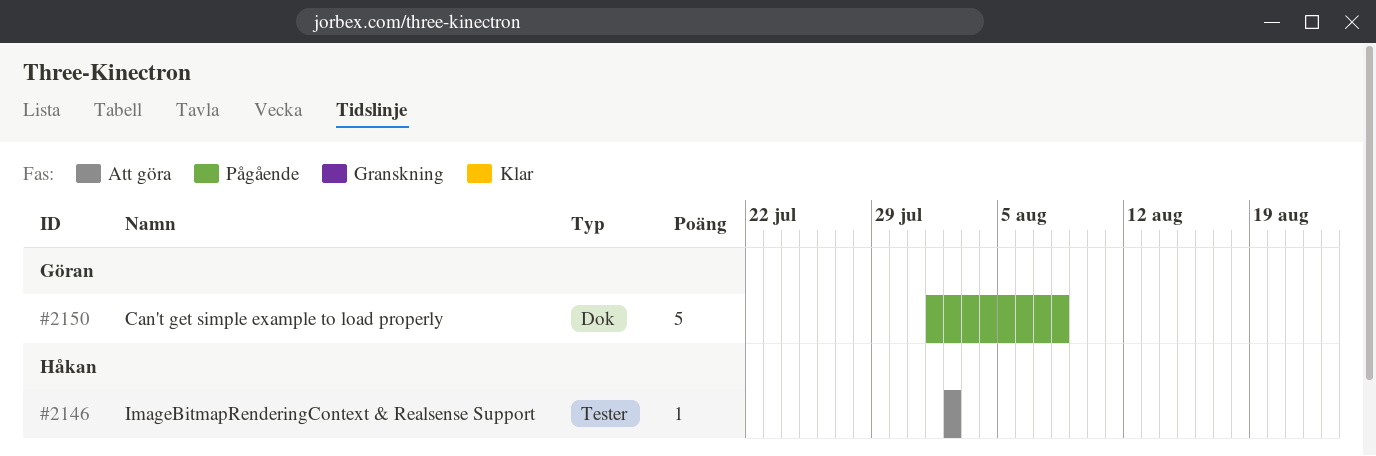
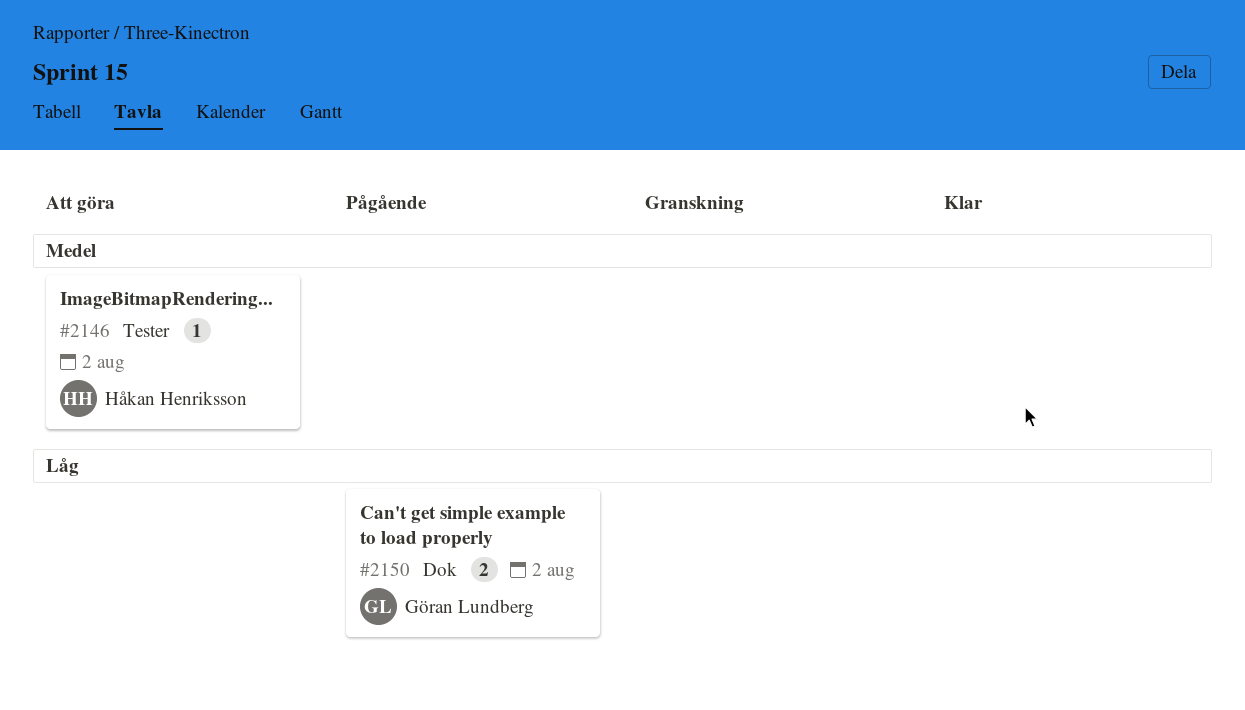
#2150, estimate: 5 -> 2
#2150, due: Aug 8 -> Aug 2

